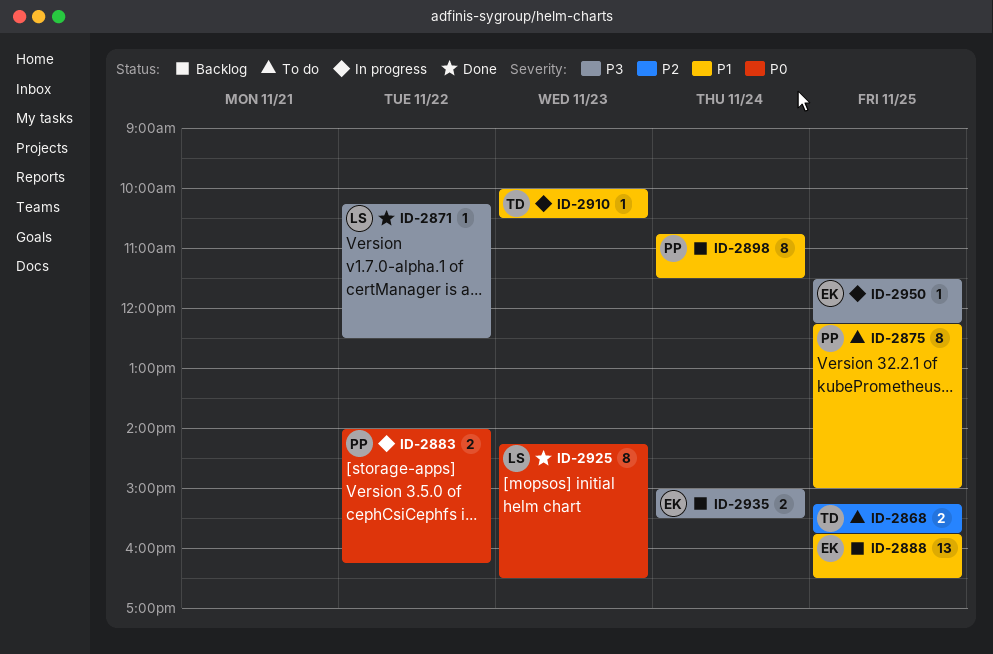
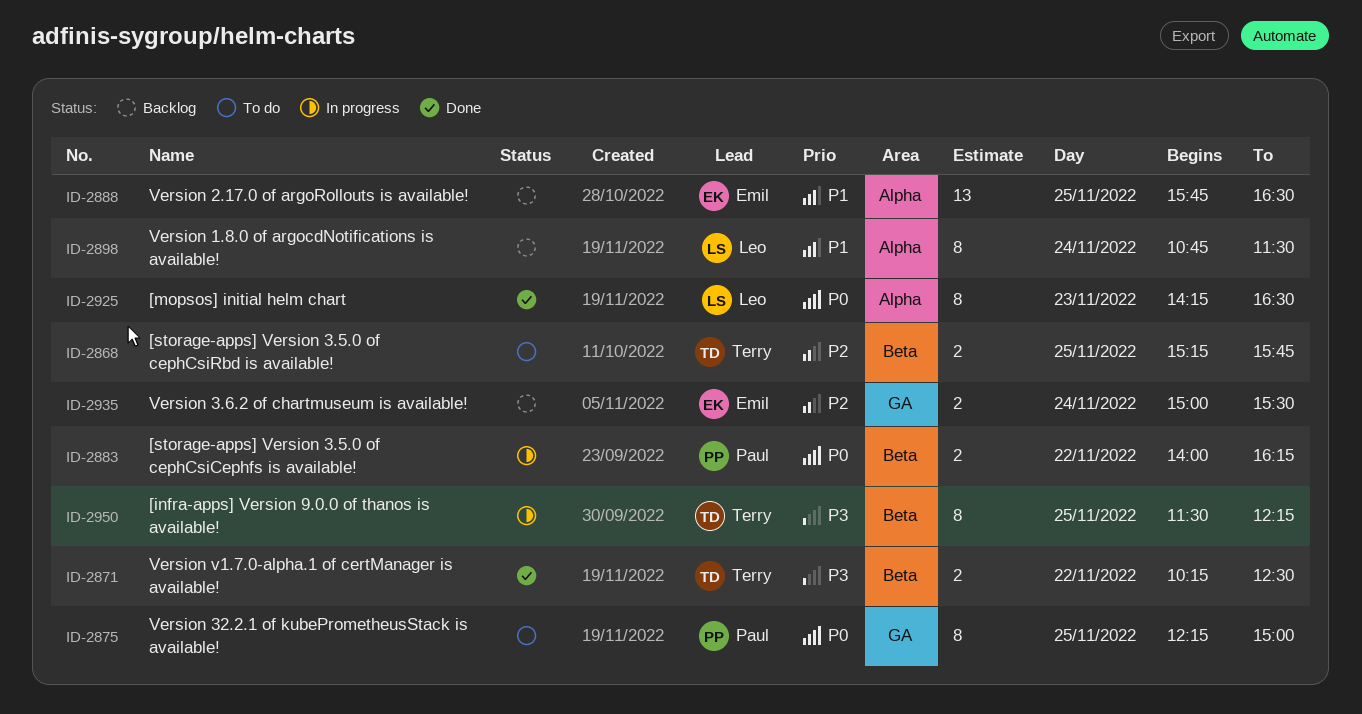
ID-2871, owner: Leo -> Terry
ID-2871, estimate: 1 -> 2
ID-2875, priority: P1 -> P0
ID-2898, owner: Paul -> Leo
ID-2910: present -> none
ID-2935, priority: P3 -> P2
ID-2950, owner: Emil -> Terry
ID-2950, estimate: 1 -> 8

